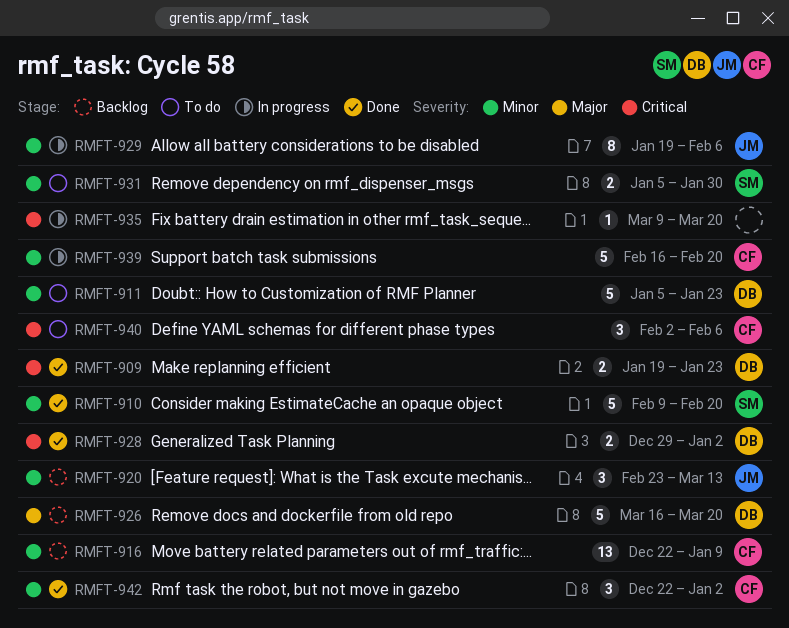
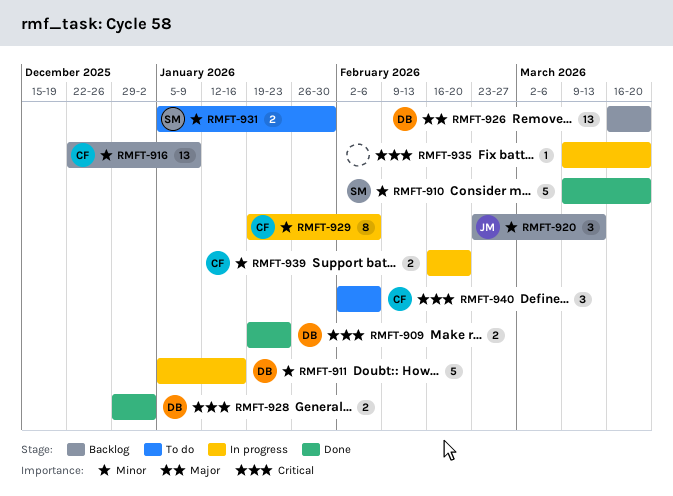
RMFT-910, start: Feb 9 -> Mar 9
RMFT-910, due: Feb 20 -> Mar 20
RMFT-911, status: To do -> In progress
RMFT-911, due: Jan 23 -> Jan 16
RMFT-926, estimate: 5 -> 13
RMFT-929, owner: JM -> CF
RMFT-939, estimate: 5 -> 2
RMFT-942: present -> none

